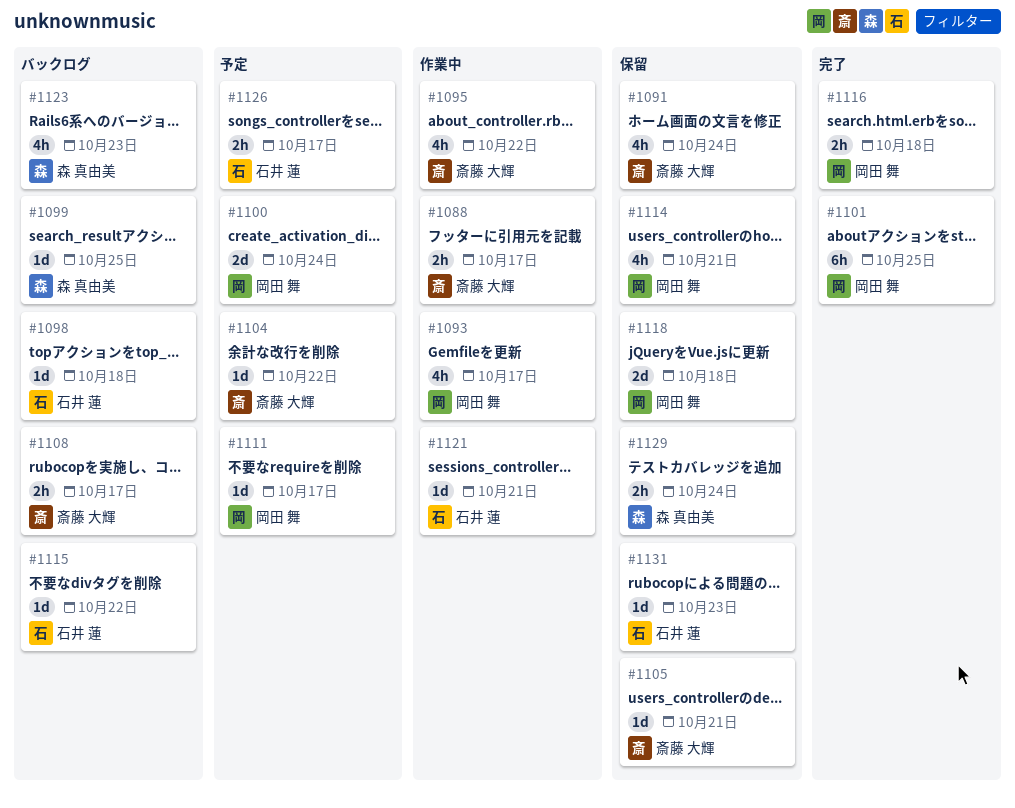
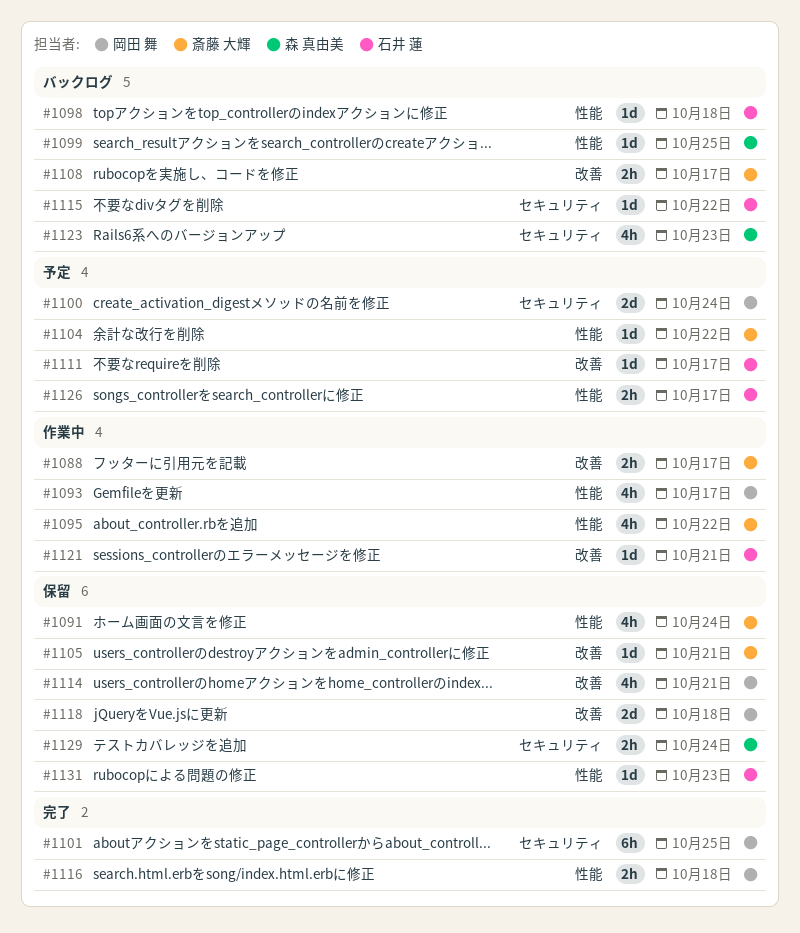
#1111, owner: 岡田 舞 -> 石井 蓮

